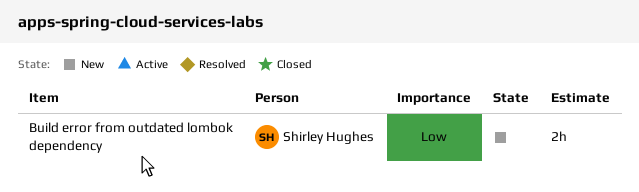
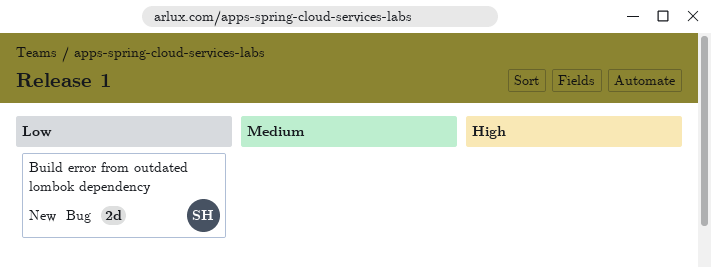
Build error from outdated lombok dependency, estimate: 2h -> 2d

